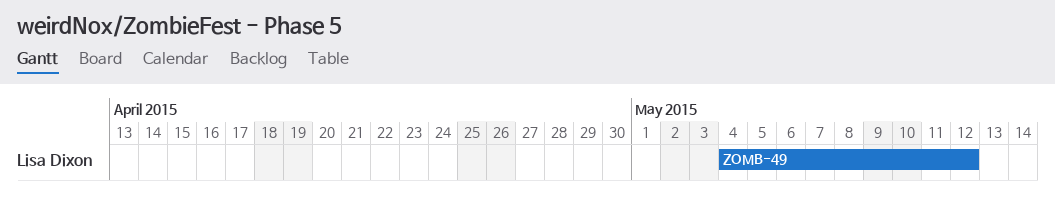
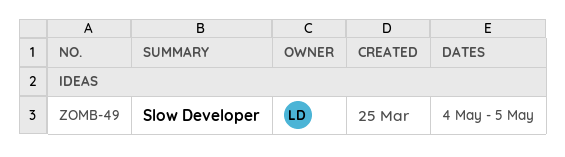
ZOMB-49, due: May 12 -> May 5

